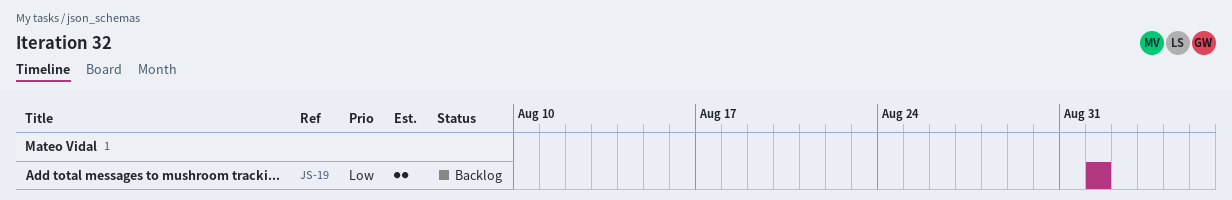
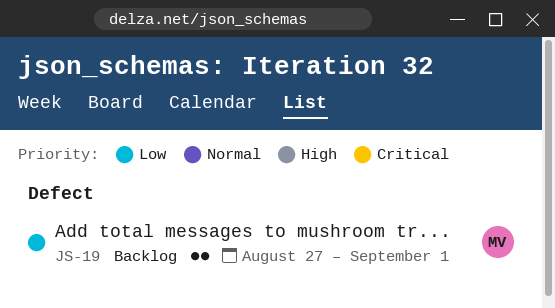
JS-19, start: Sep 1 -> Aug 27

